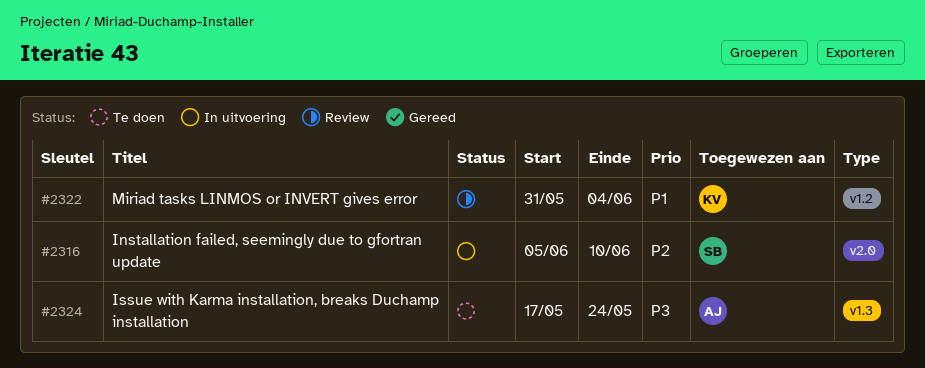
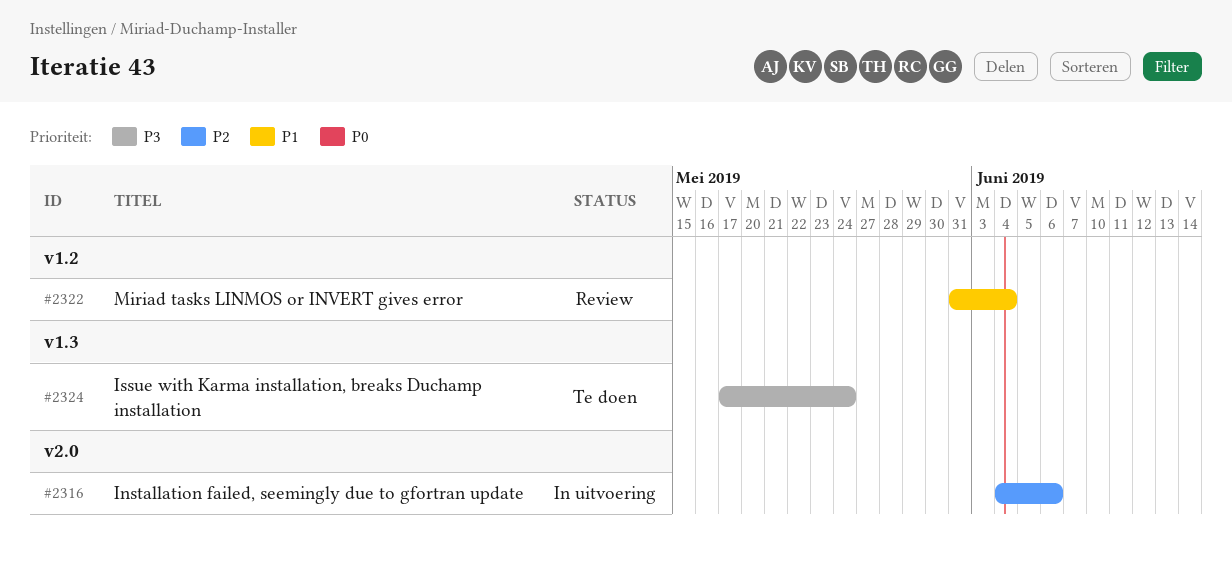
#2316, start: Jun 5 -> Jun 4
#2316, due: Jun 10 -> Jun 6

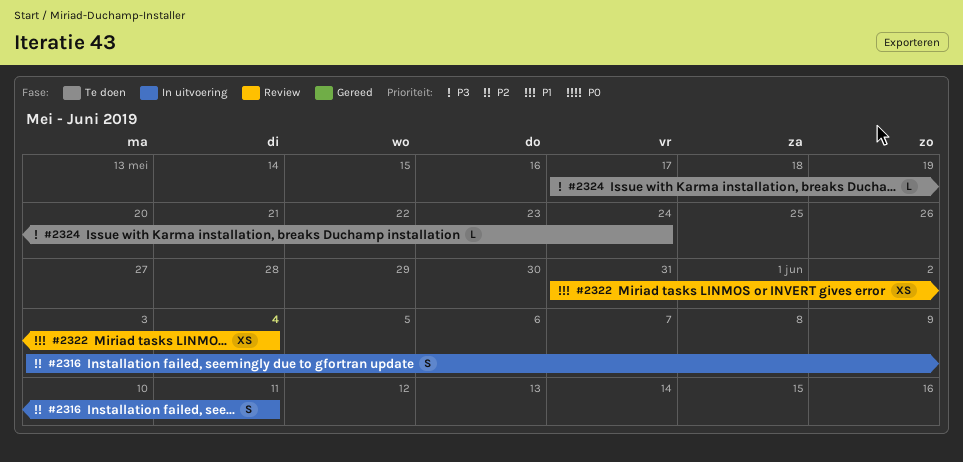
#2316, start: Jun 4 -> Jun 3
#2316, due: Jun 6 -> Jun 11

